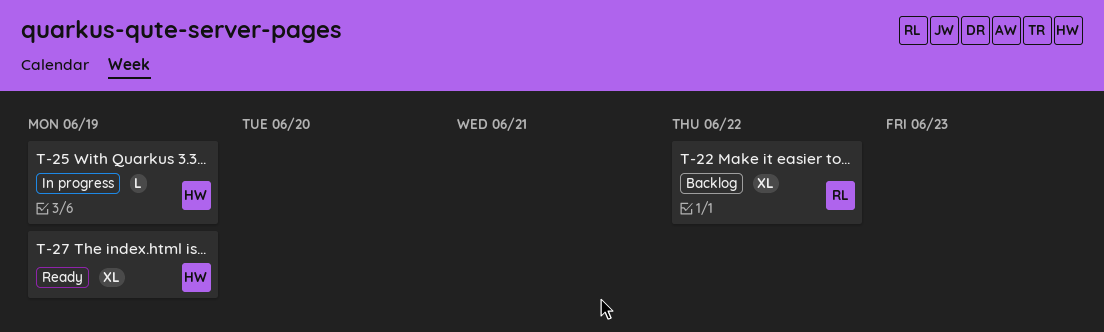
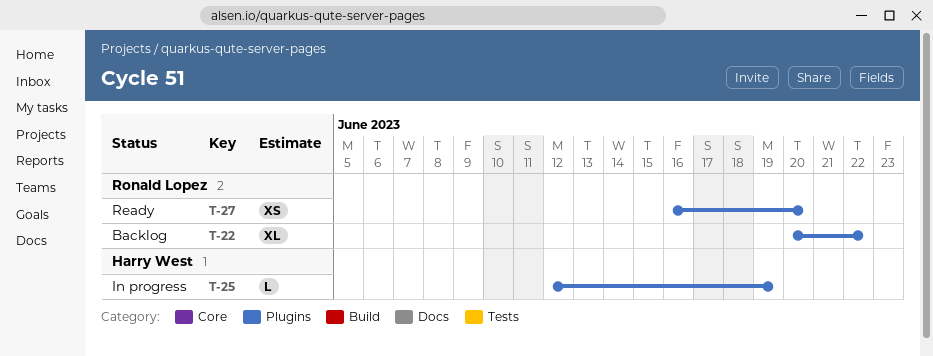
T-27, owner: Harry West -> Ronald Lopez
T-27, estimate: XL -> XS
T-27, due: Jun 19 -> Jun 20

